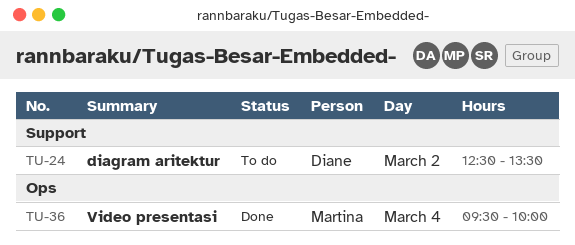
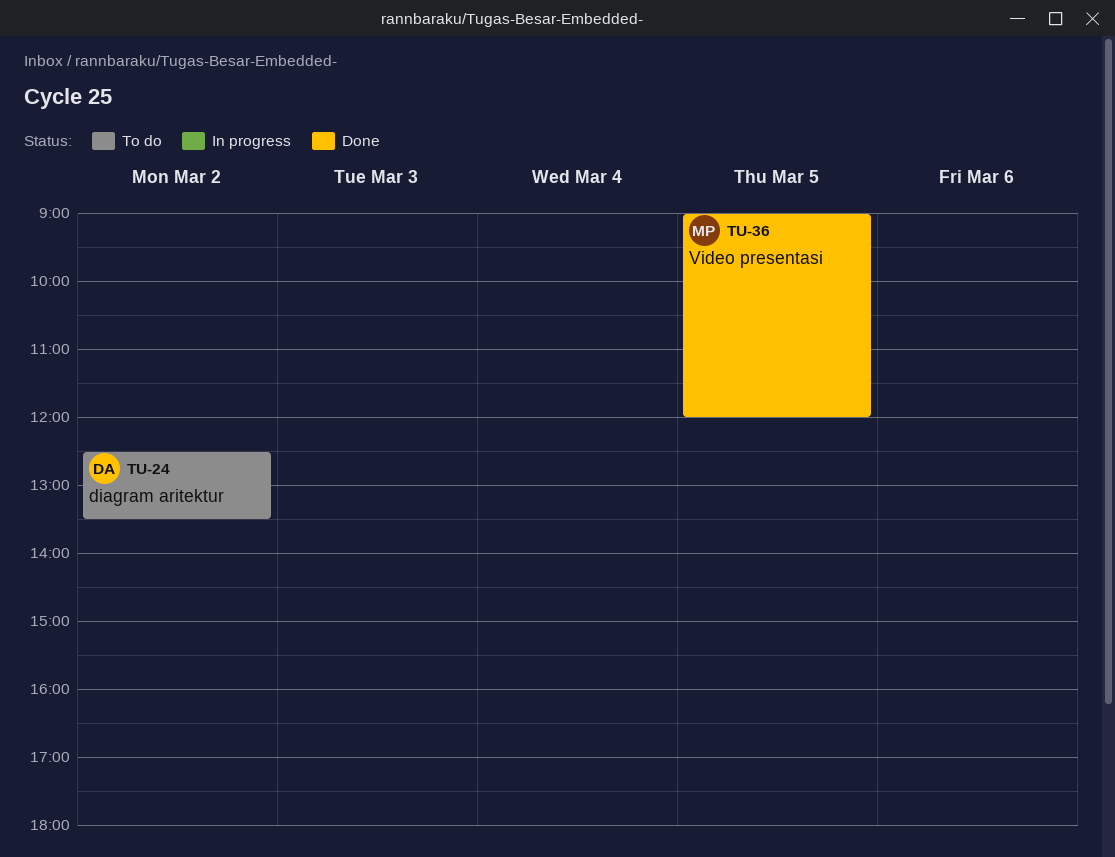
TU-36, day: Mar 4 -> Mar 5
TU-36, begins: 09:30 -> 09:00
TU-36, ends: 10:00 -> 12:00

